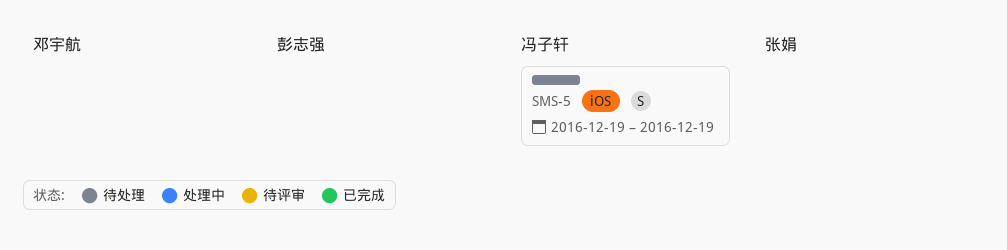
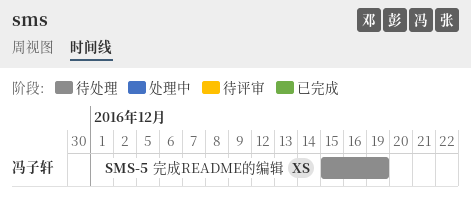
SMS-5, estimate: S -> XS
SMS-5, start: Dec 19 -> Dec 15

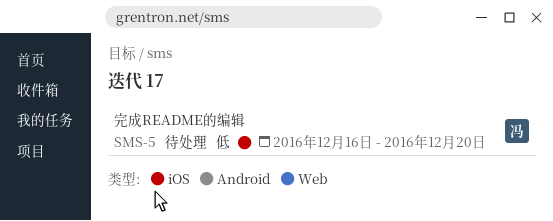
SMS-5, start: Dec 15 -> Dec 16
SMS-5, due: Dec 19 -> Dec 20

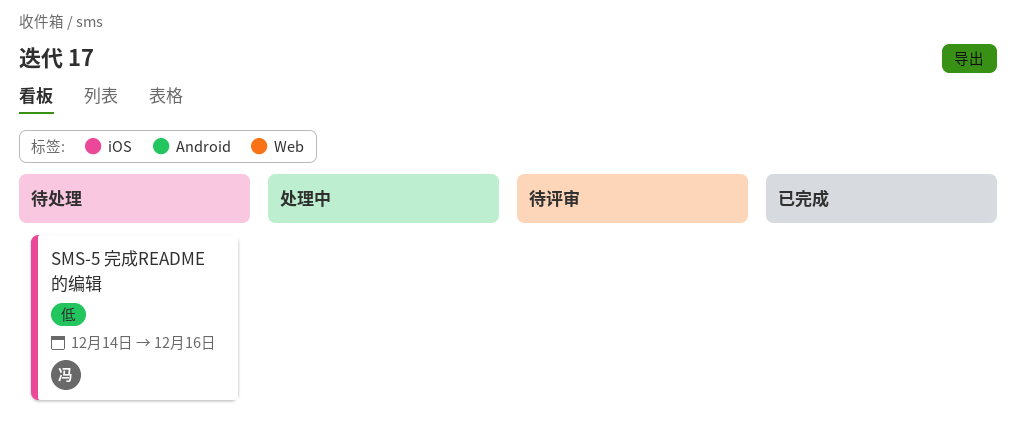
SMS-5, start: Dec 16 -> Dec 14
SMS-5, due: Dec 20 -> Dec 16

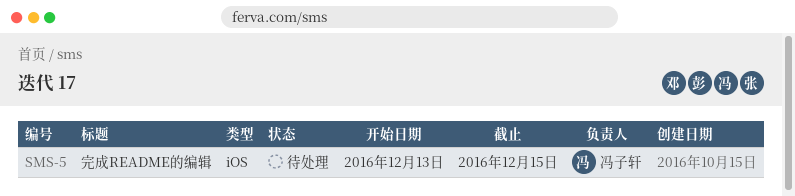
SMS-5, start: Dec 14 -> Dec 13
SMS-5, due: Dec 16 -> Dec 15

